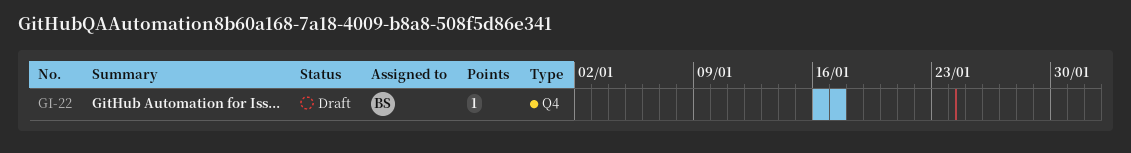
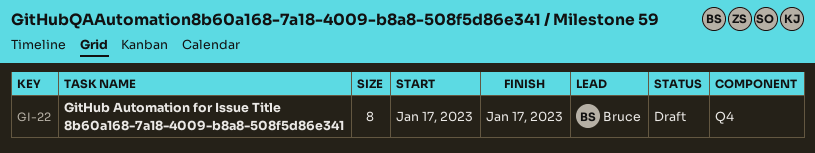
GI-22, estimate: 1 -> 8
GI-22, start: Jan 16 -> Jan 17

